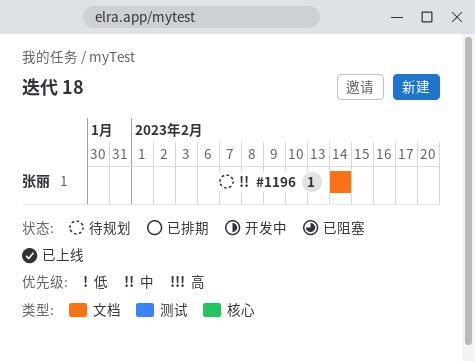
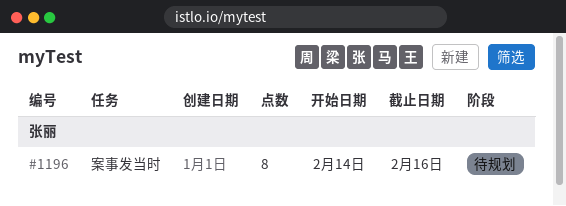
#1196, estimate: 1 -> 8
#1196, due: Feb 14 -> Feb 16

